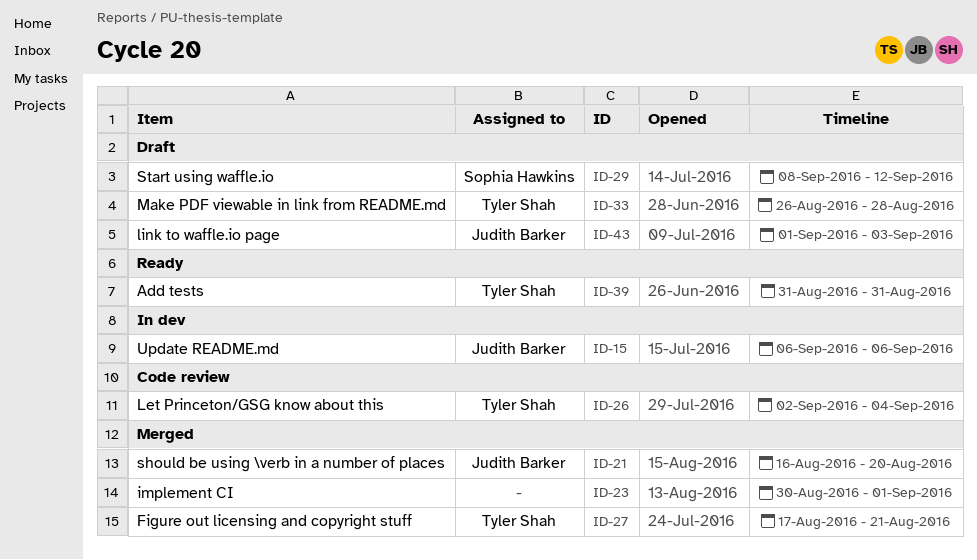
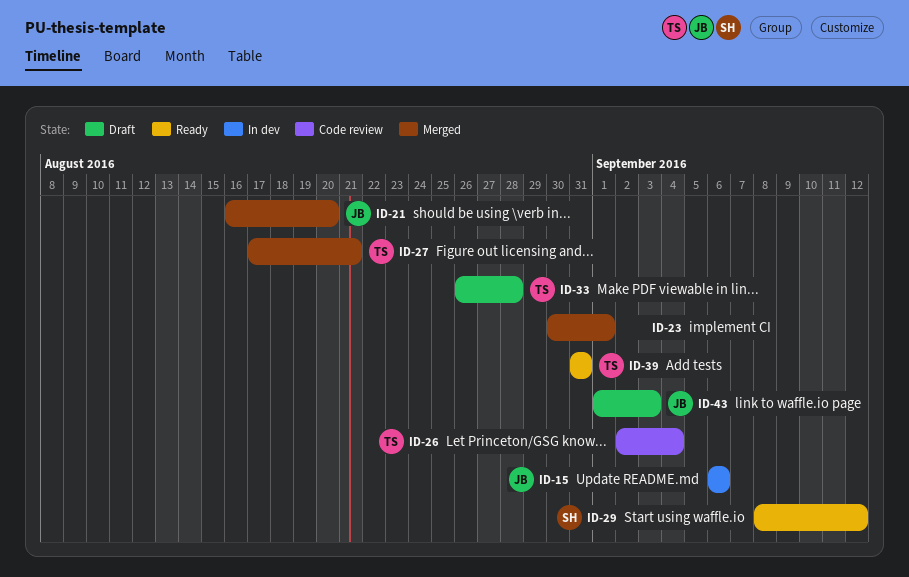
ID-29, status: Draft -> Ready

